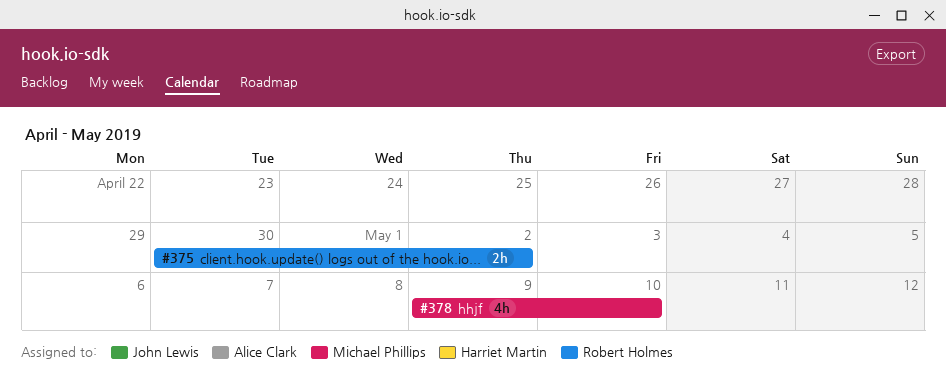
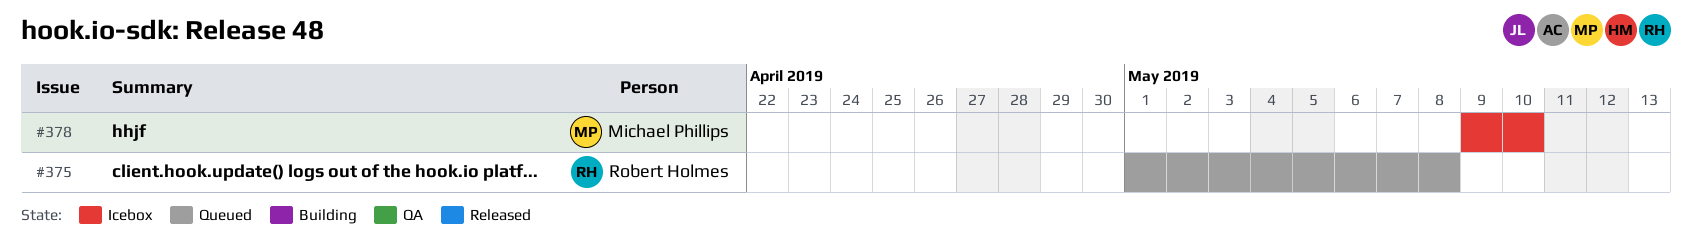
#375, start: Apr 30 -> May 1
#375, due: May 2 -> May 8

